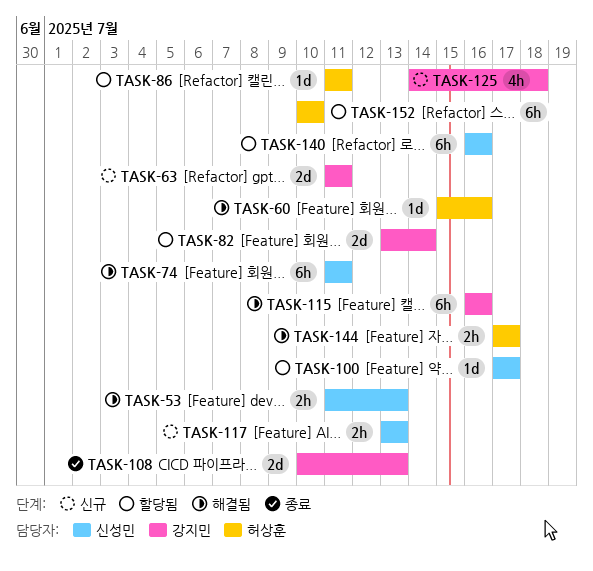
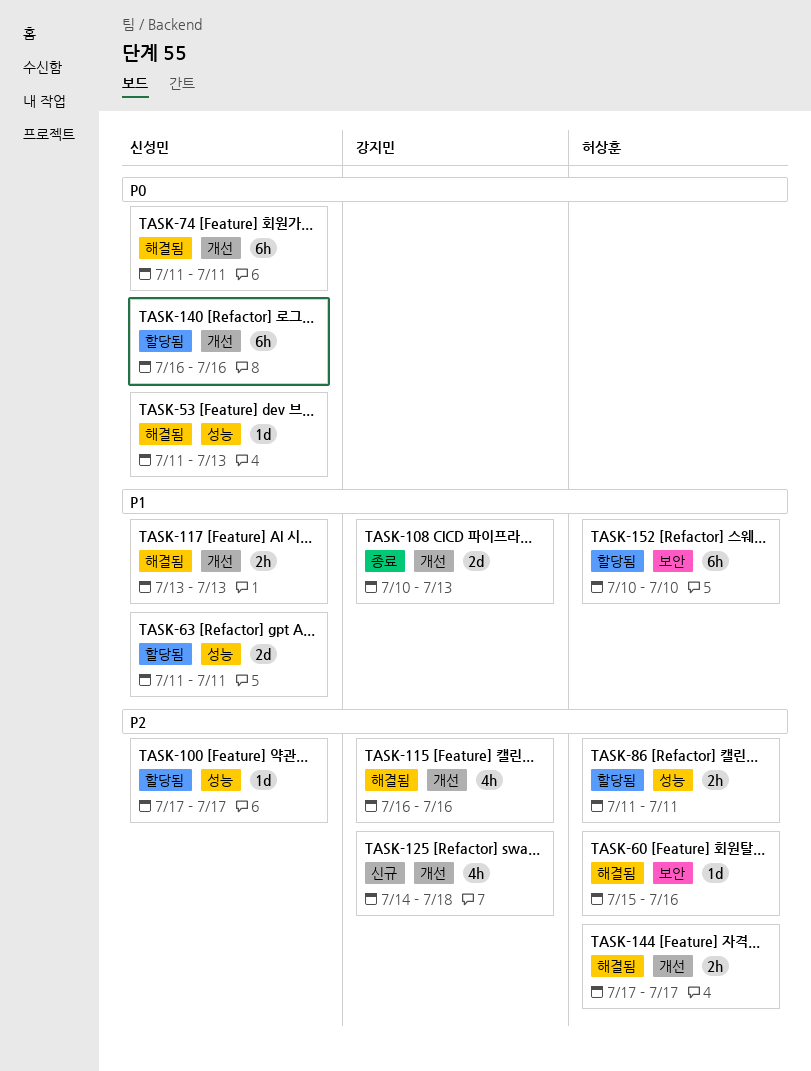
TASK-53, estimate: 2h -> 1d
TASK-63, status: 신규 -> 할당됨
TASK-63, owner: 강지민 -> 신성민
TASK-82: present -> none
TASK-86, estimate: 1d -> 2h
TASK-115, estimate: 6h -> 4h
TASK-117, status: 신규 -> 해결됨

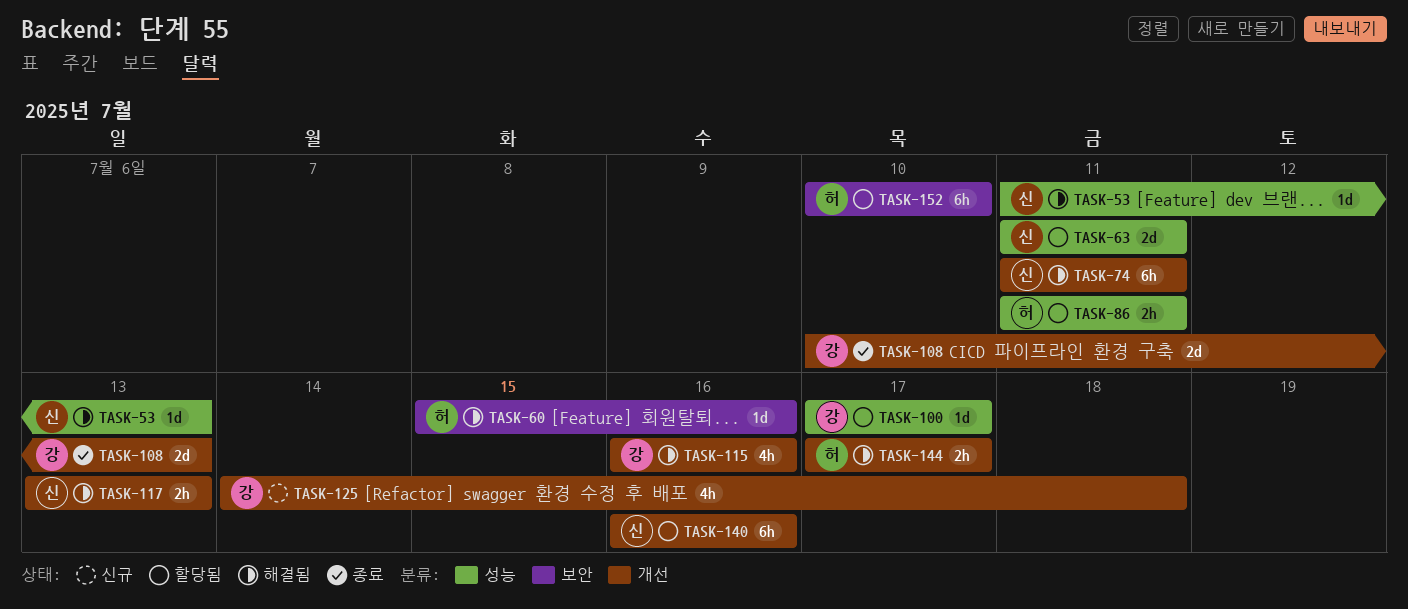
TASK-100, owner: 신성민 -> 강지민

